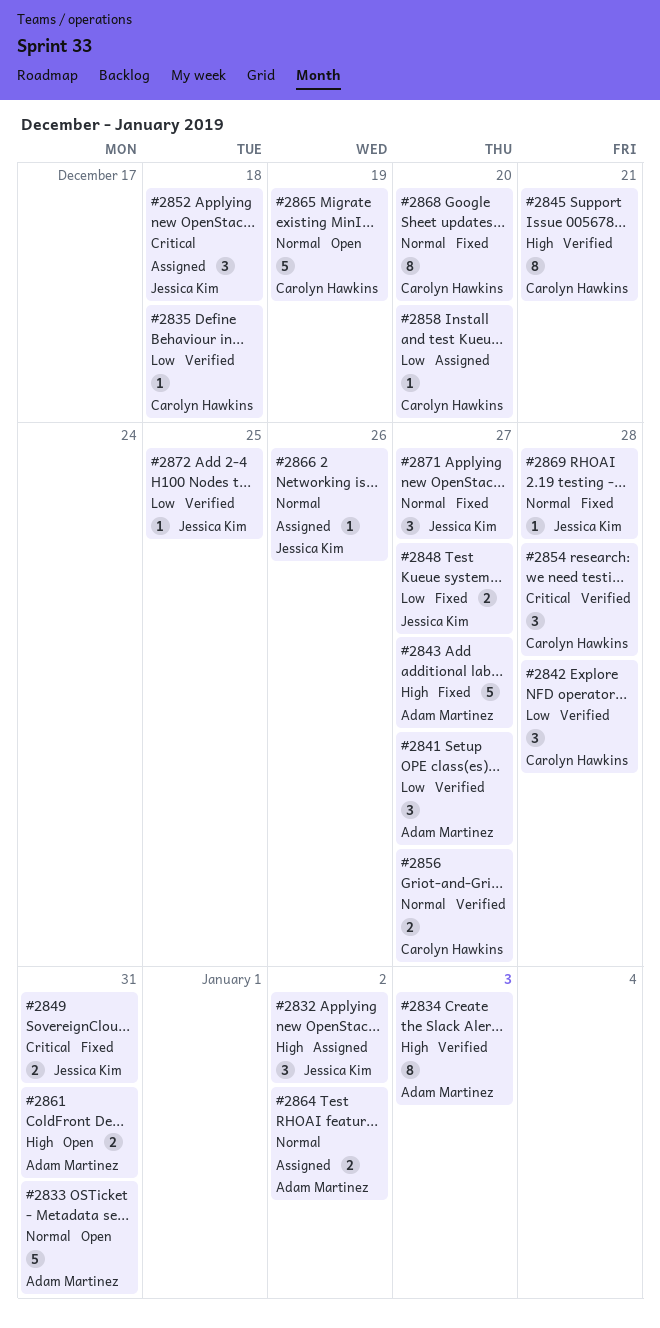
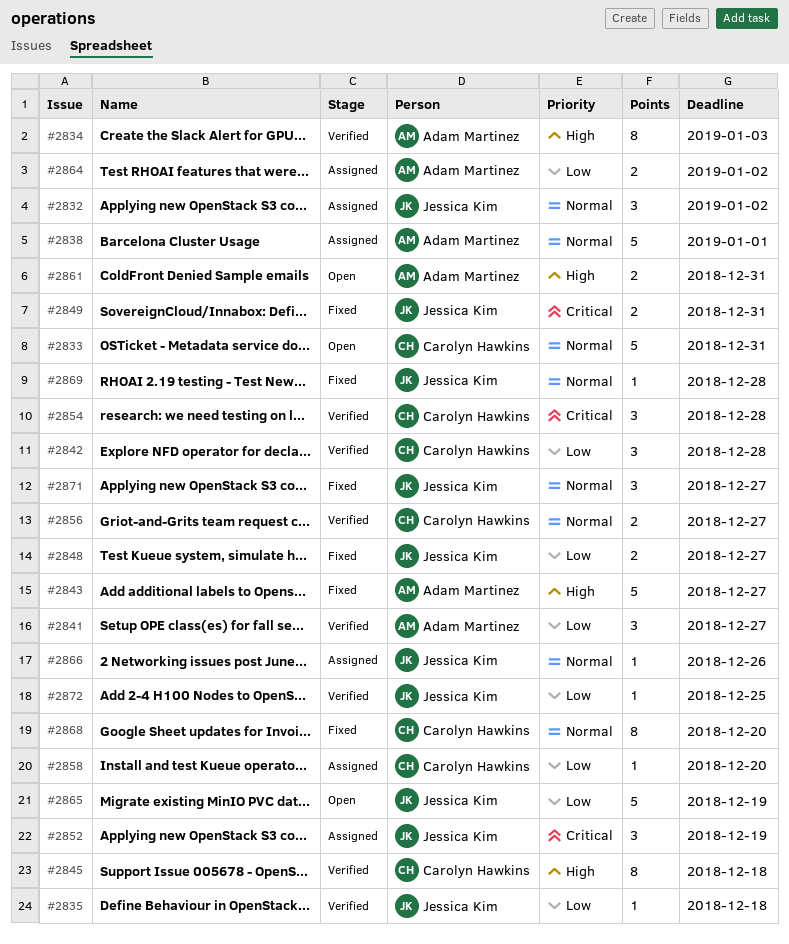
#2832, priority: High -> Normal
#2833, owner: Adam Martinez -> Carolyn Hawkins
#2835, owner: Carolyn Hawkins -> Jessica Kim
#2838: none -> present
#2845, due: Dec 21 -> Dec 18
#2852, due: Dec 18 -> Dec 19
#2864, priority: Normal -> Low
#2865, owner: Carolyn Hawkins -> Jessica Kim
#2865, priority: Normal -> Low

